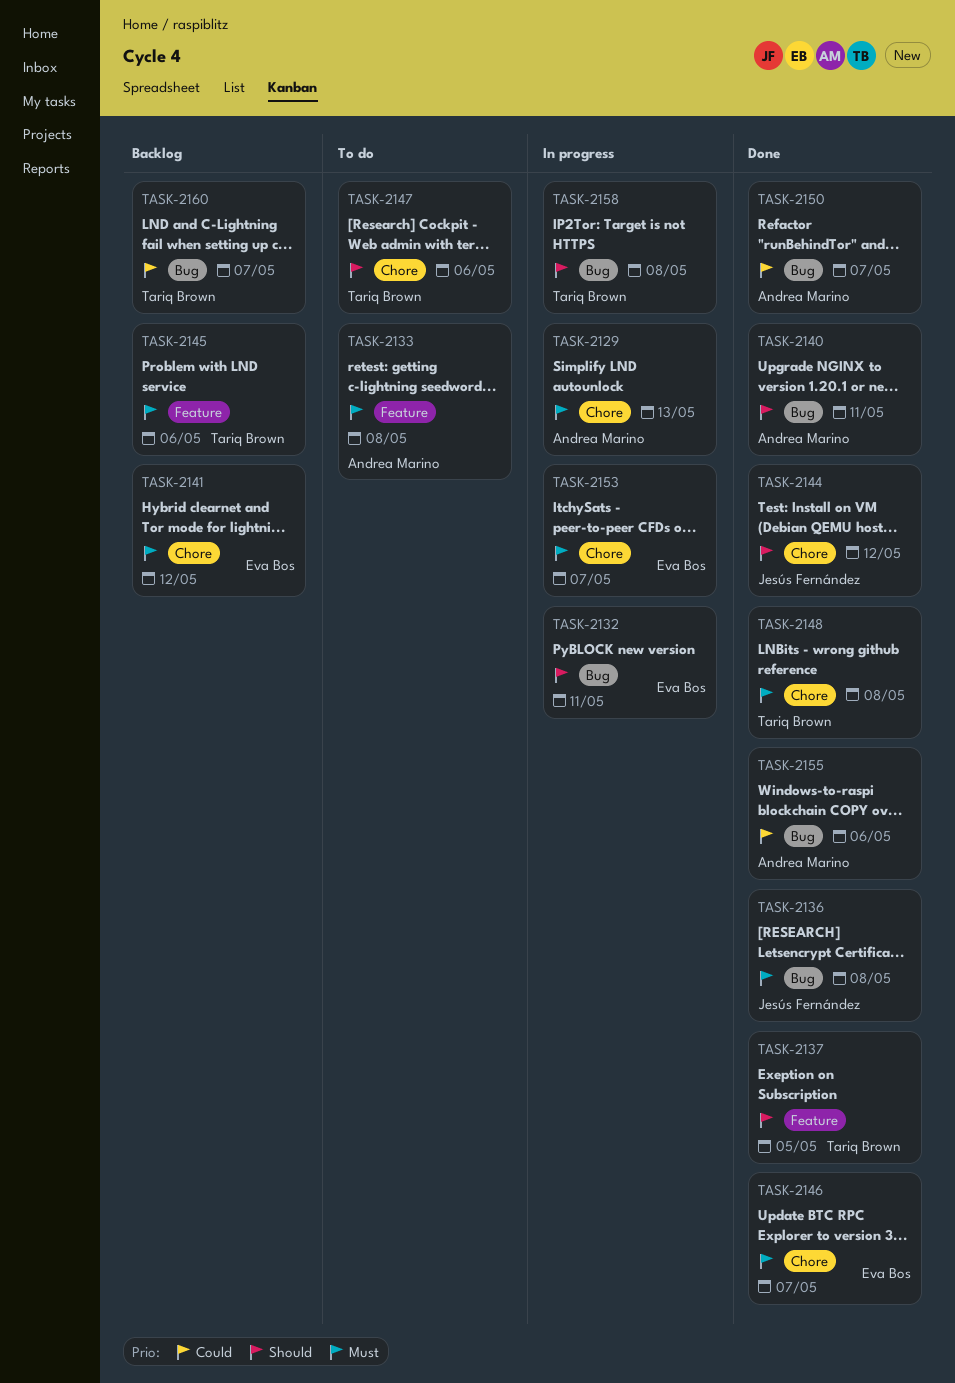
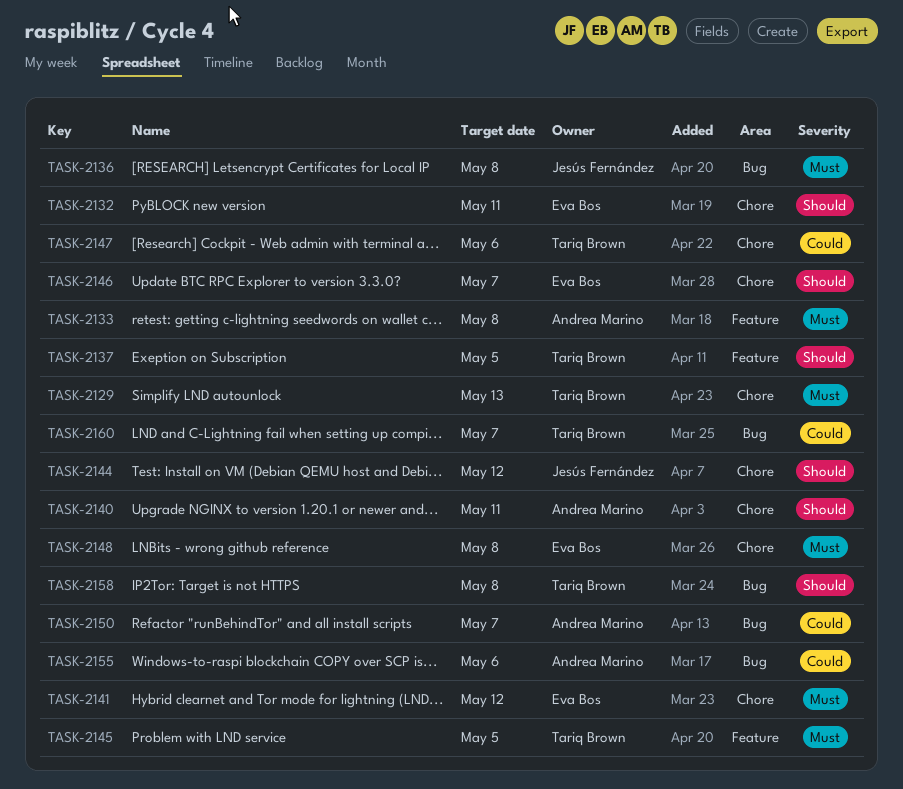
TASK-2129, owner: Andrea Marino -> Tariq Brown
TASK-2132, label: Bug -> Chore
TASK-2140, label: Bug -> Chore
TASK-2145, due: May 6 -> May 5
TASK-2146, priority: Must -> Should
TASK-2147, priority: Should -> Could
TASK-2148, owner: Tariq Brown -> Eva Bos
TASK-2153: present -> none

